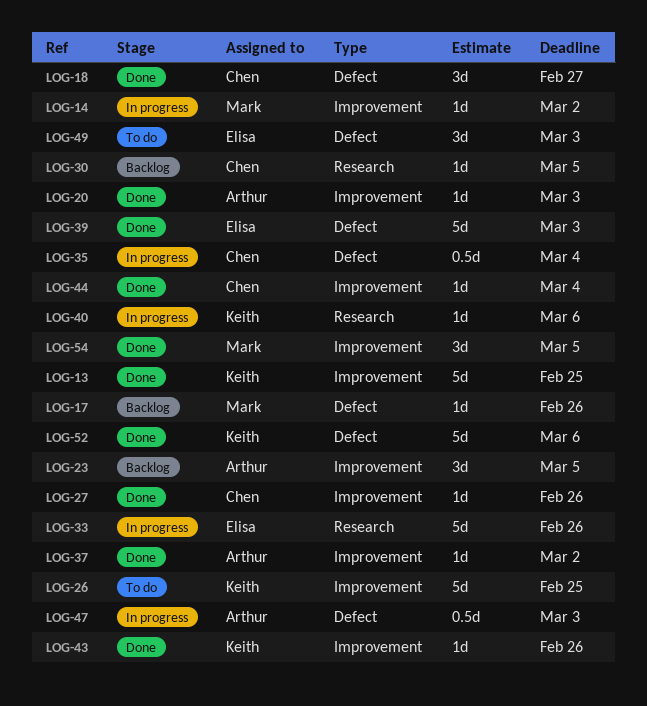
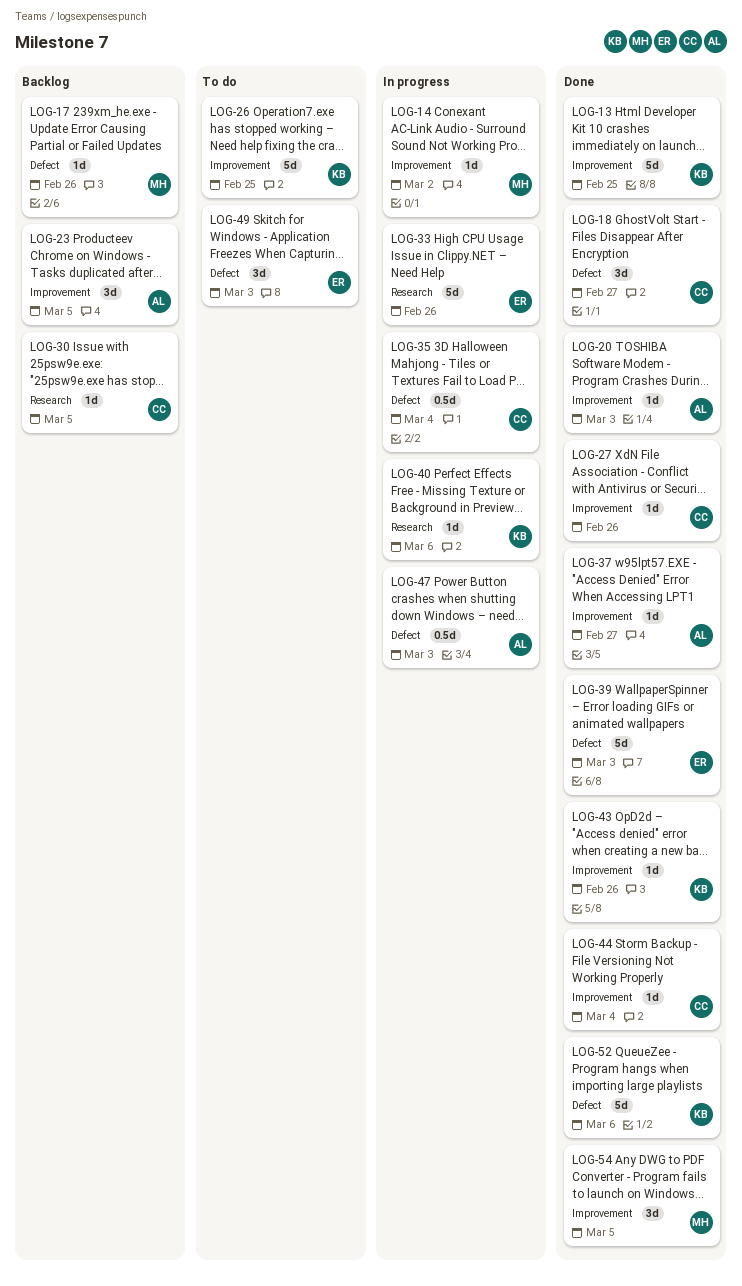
LOG-37, due: Mar 2 -> Feb 27

